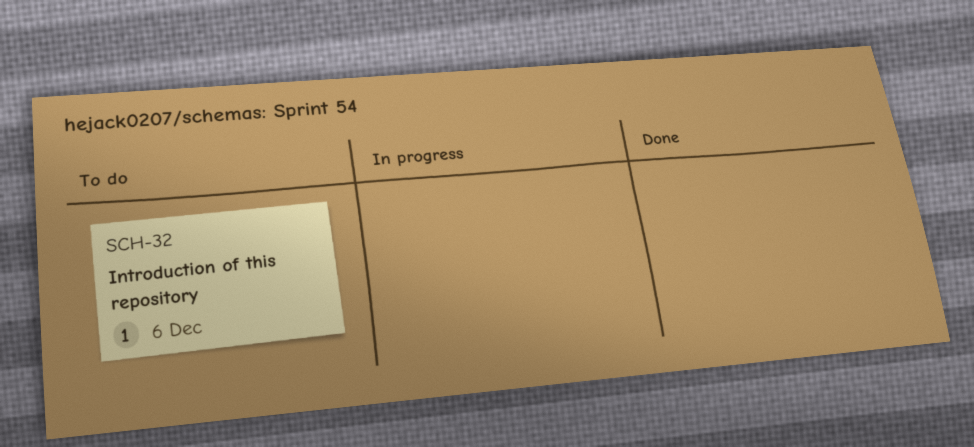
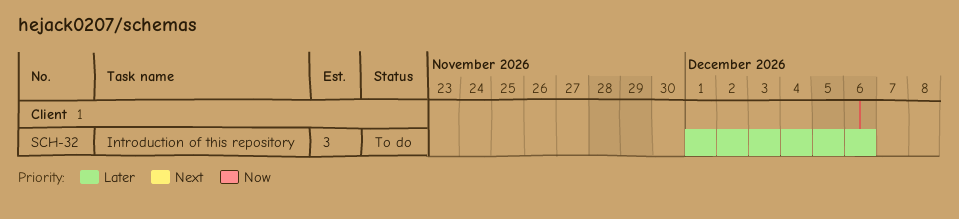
SCH-32, estimate: 1 -> 3

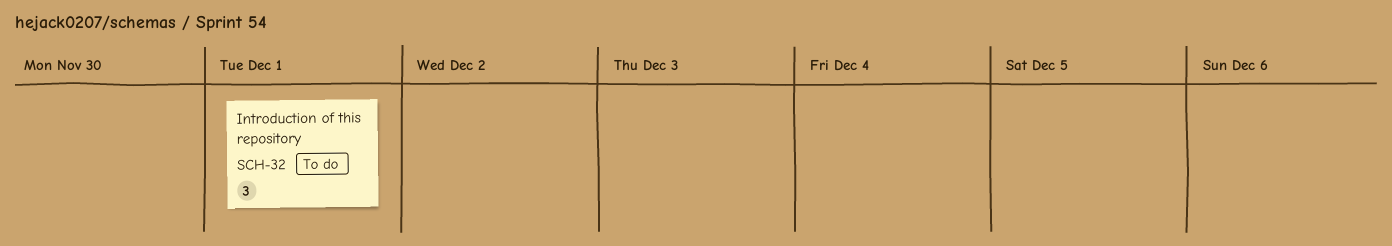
SCH-32, due: Dec 6 -> Dec 1

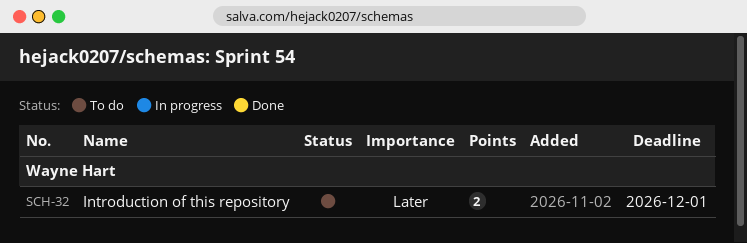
SCH-32, estimate: 3 -> 2

